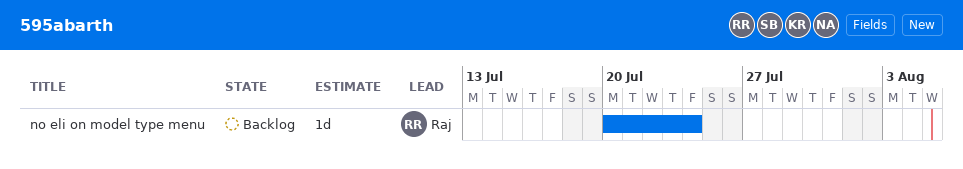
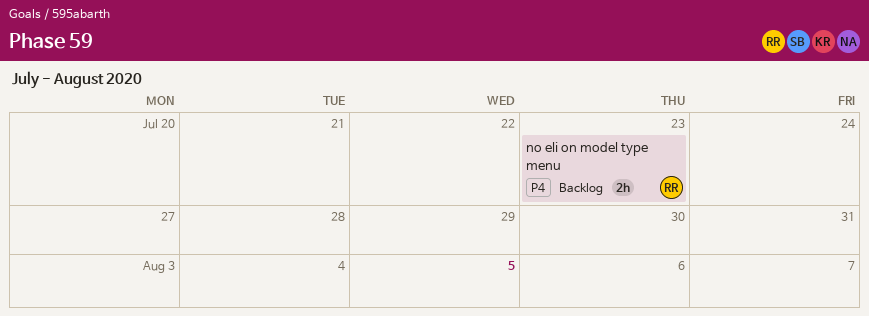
no eli on model type menu, estimate: 1d -> 2h
no eli on model type menu, due: Jul 24 -> Jul 23

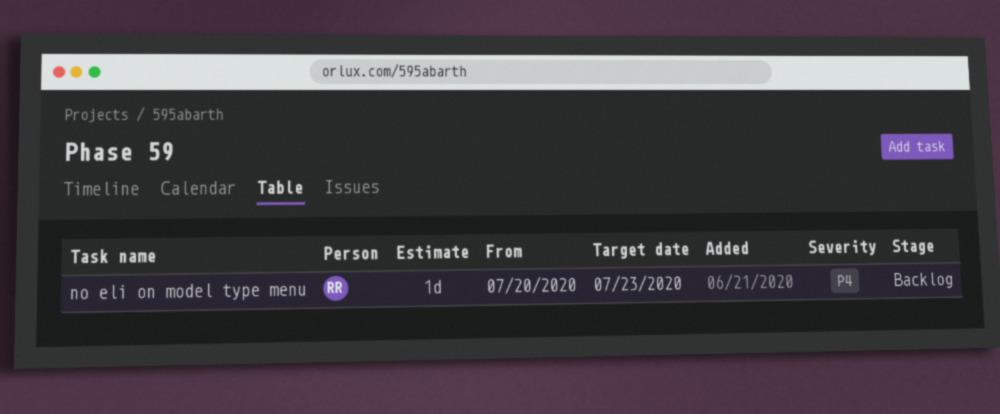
no eli on model type menu, estimate: 2h -> 1d

